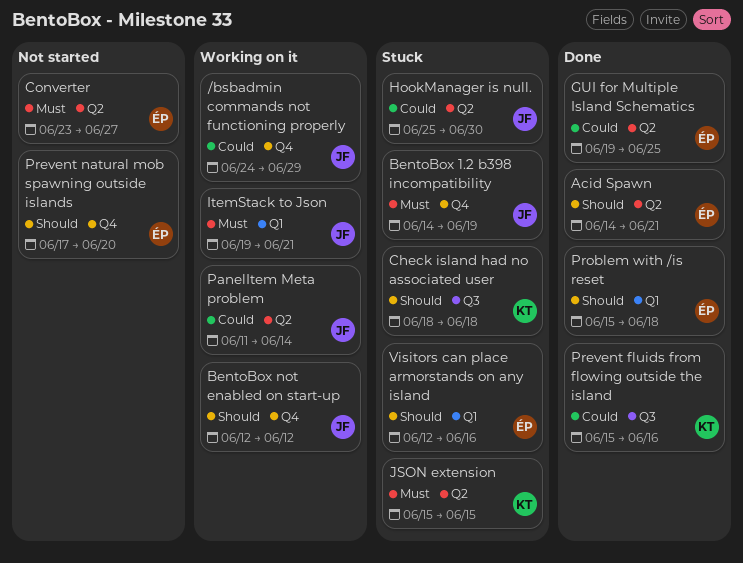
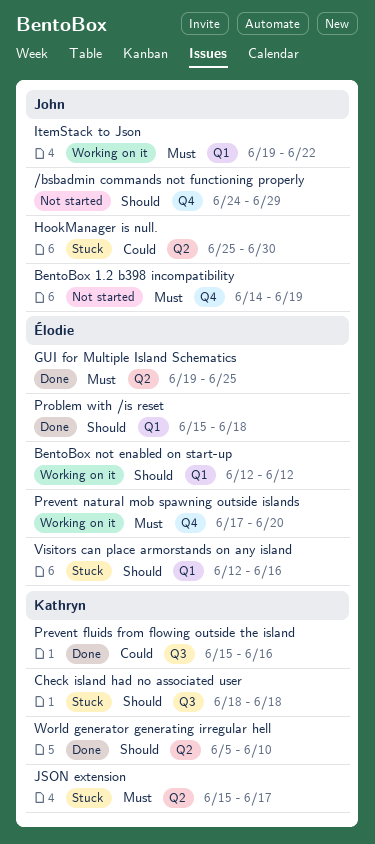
/bsbadmin commands not functioning properly, status: Working on it -> Not started
/bsbadmin commands not functioning properly, priority: Could -> Should
Acid Spawn: present -> none
BentoBox 1.2 b398 incompatibility, status: Stuck -> Not started
BentoBox not enabled on start-up, owner: John -> Élodie
BentoBox not enabled on start-up, label: Q4 -> Q1
Converter: present -> none
GUI for Multiple Island Schematics, priority: Could -> Must
ItemStack to Json, due: Jun 21 -> Jun 22
JSON extension, due: Jun 15 -> Jun 17
PanelItem Meta problem: present -> none
Prevent natural mob spawning outside islands, status: Not started -> Working on it
Prevent natural mob spawning outside islands, priority: Should -> Must
World generator generating irregular hell: none -> present

